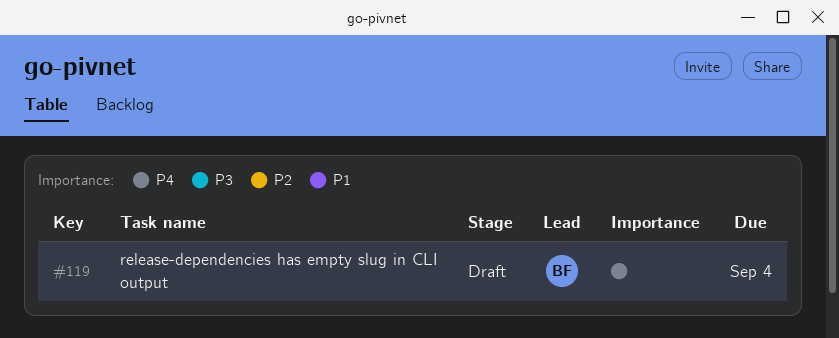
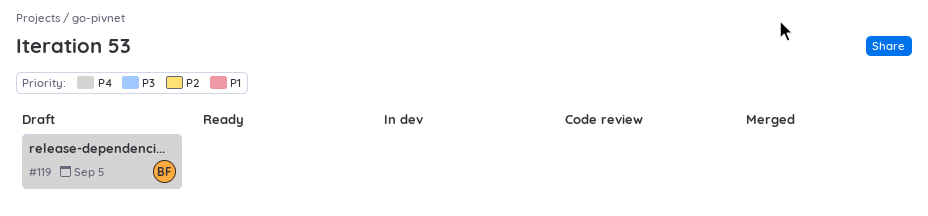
#119, due: Sep 4 -> Sep 5

